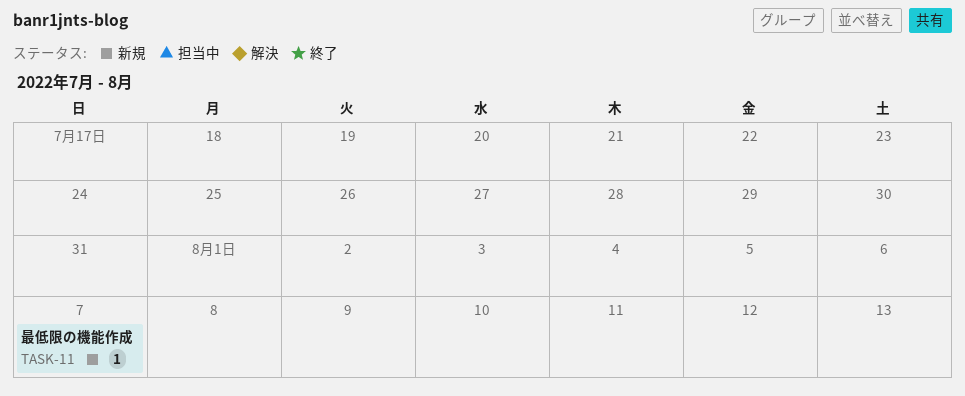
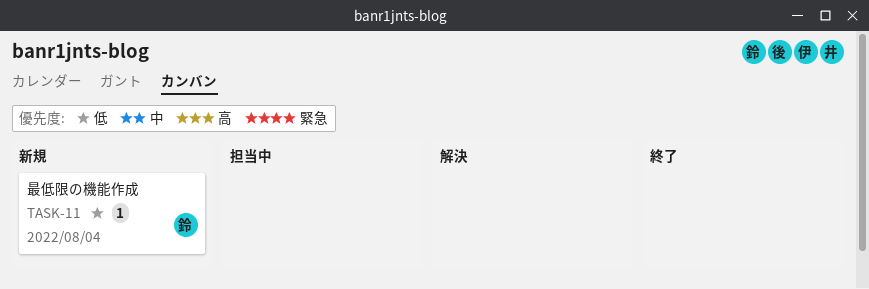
TASK-11, due: Aug 7 -> Aug 4

